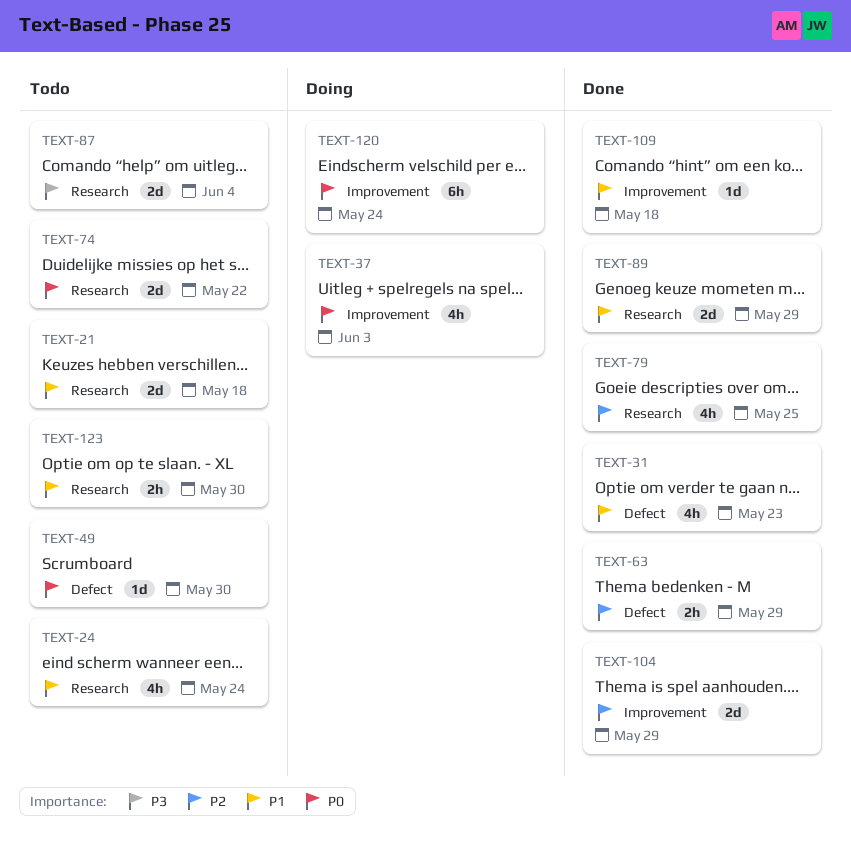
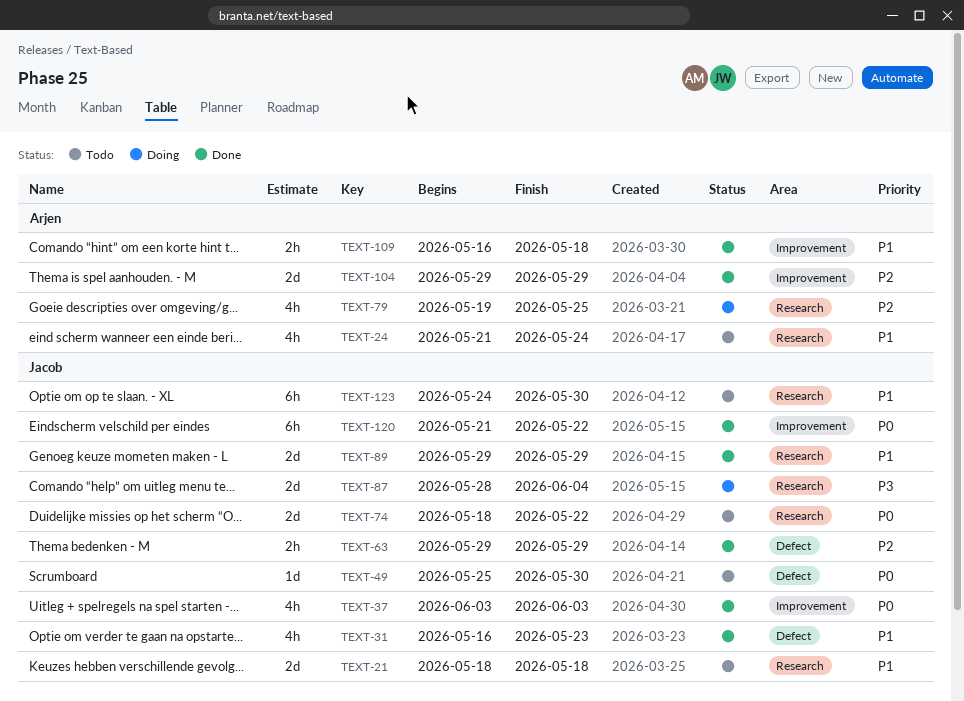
TEXT-37, status: Doing -> Done
TEXT-79, status: Done -> Doing
TEXT-87, status: Todo -> Doing
TEXT-109, estimate: 1d -> 2h
TEXT-120, status: Doing -> Done
TEXT-120, due: May 24 -> May 22
TEXT-123, estimate: 2h -> 6h

